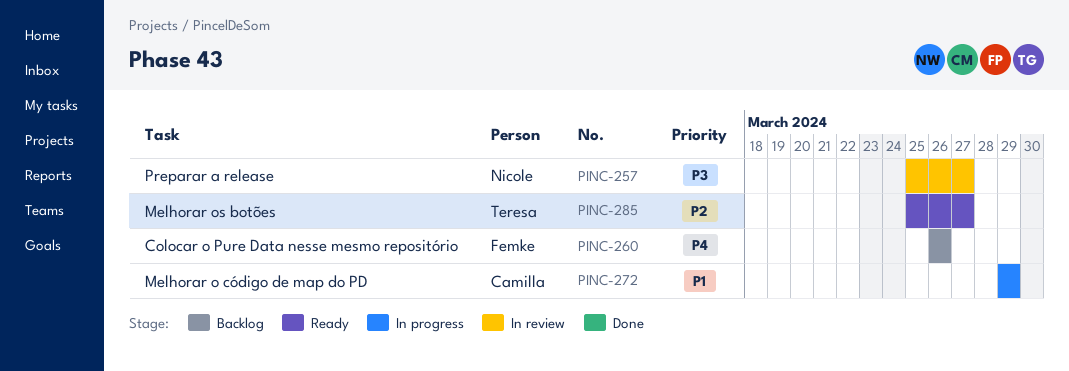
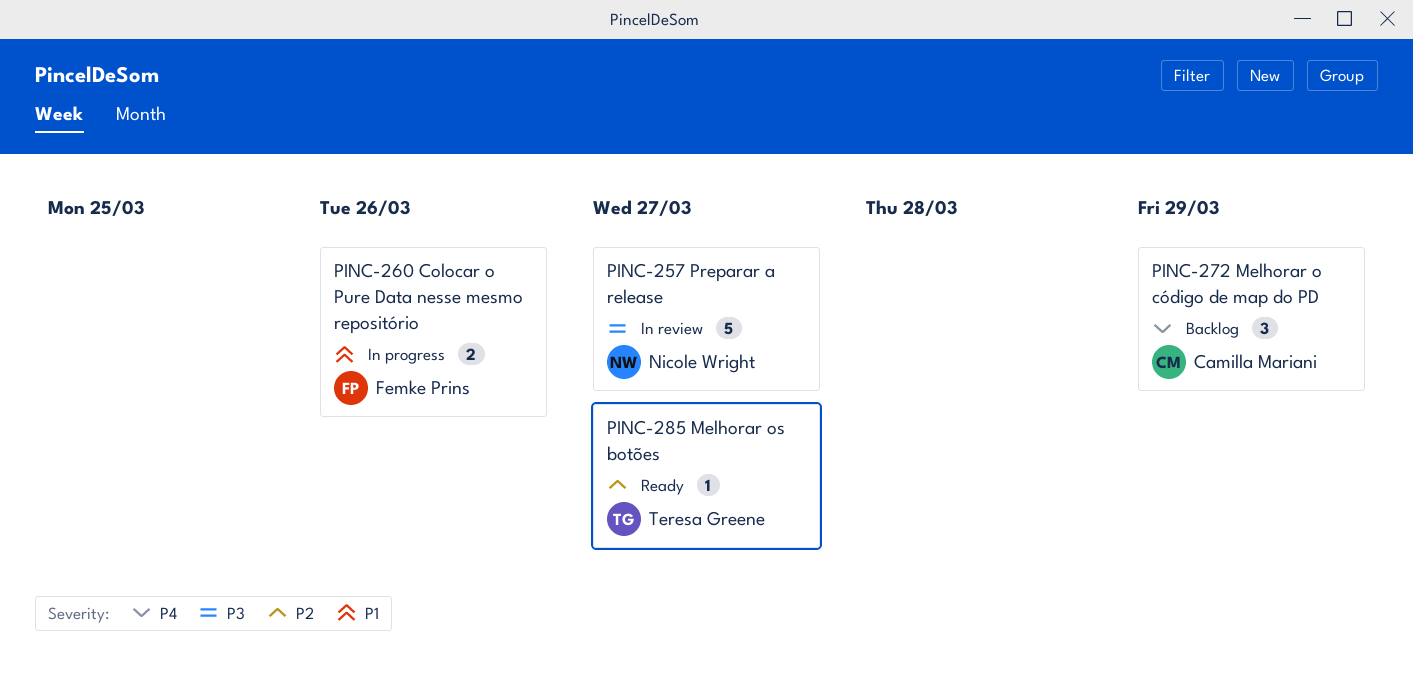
PINC-260, status: Backlog -> In progress
PINC-260, priority: P4 -> P1
PINC-272, status: In progress -> Backlog
PINC-272, priority: P1 -> P4

